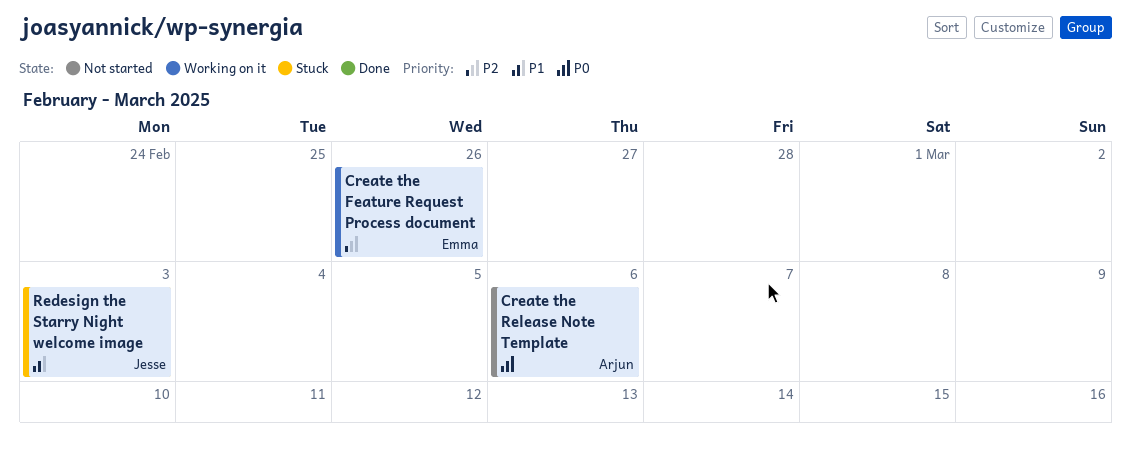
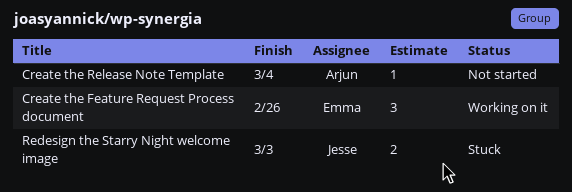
Create the Release Note Template, due: Mar 6 -> Mar 4

